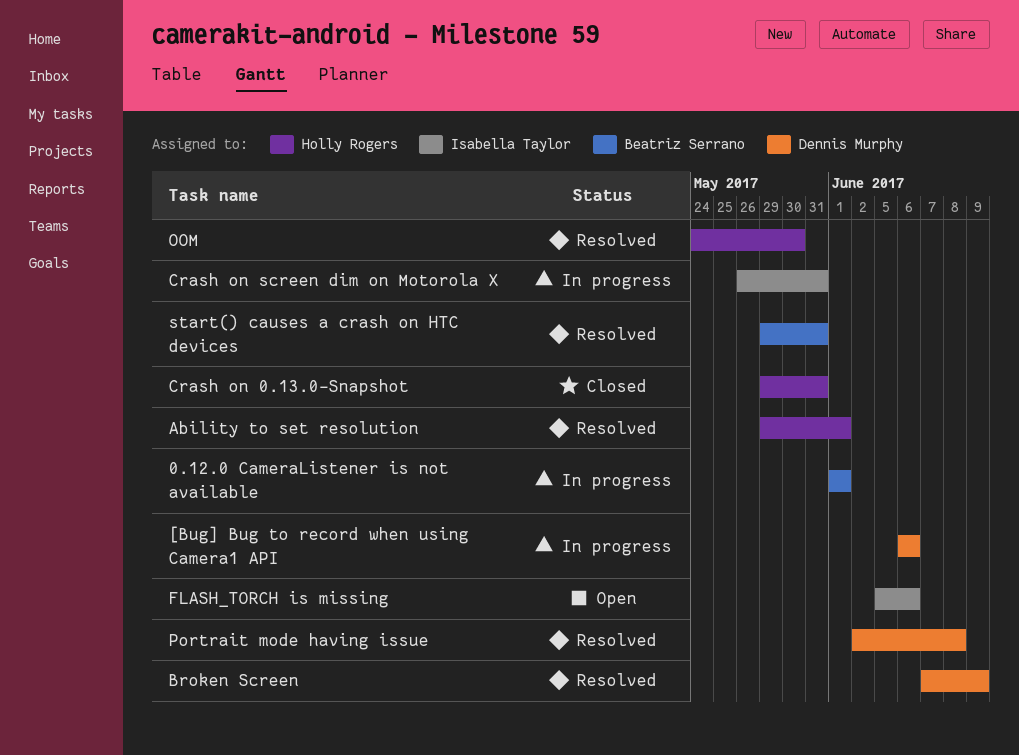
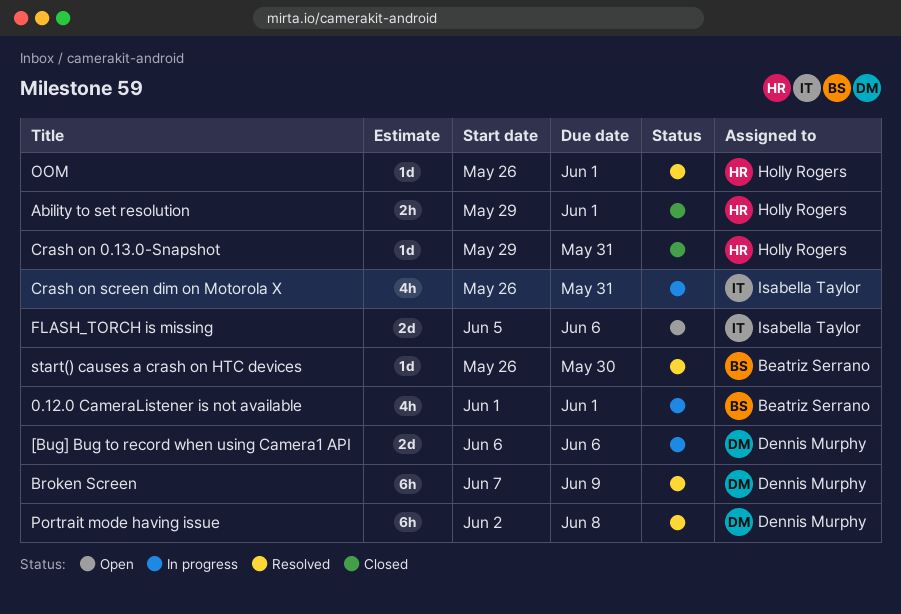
Ability to set resolution, status: Resolved -> Closed
OOM, start: May 24 -> May 26
OOM, due: May 30 -> Jun 1
start() causes a crash on HTC devices, start: May 29 -> May 26
start() causes a crash on HTC devices, due: May 31 -> May 30

